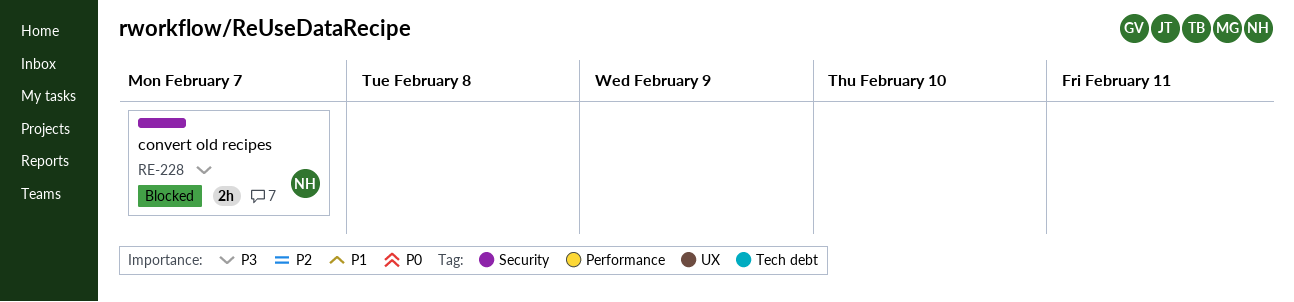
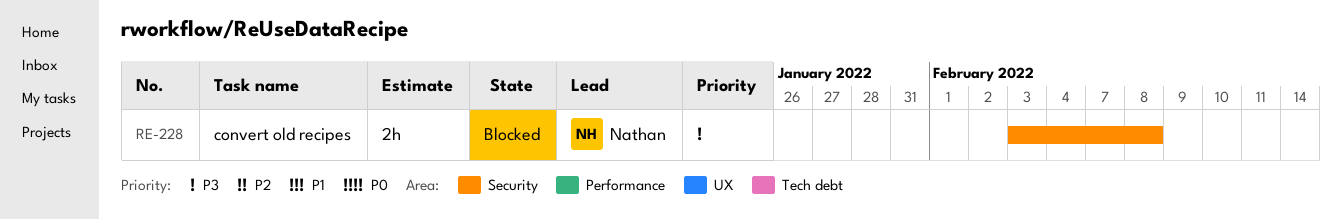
RE-228, due: Feb 7 -> Feb 8

